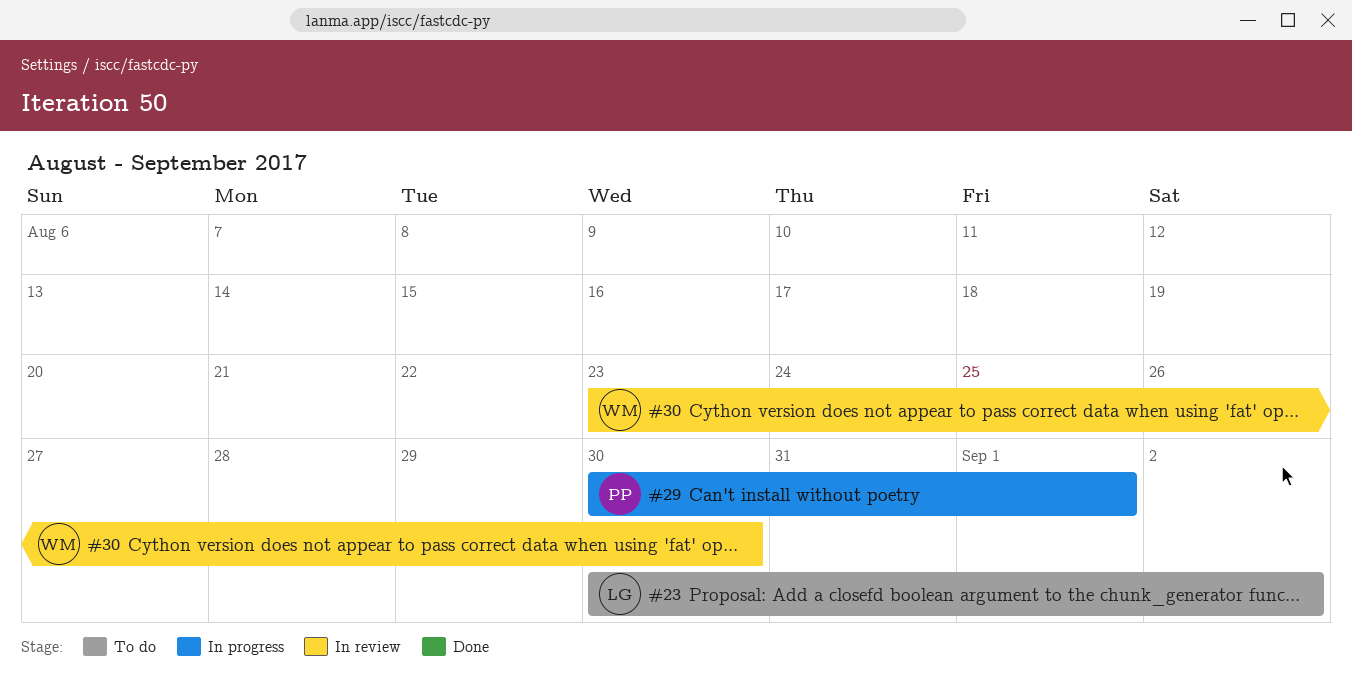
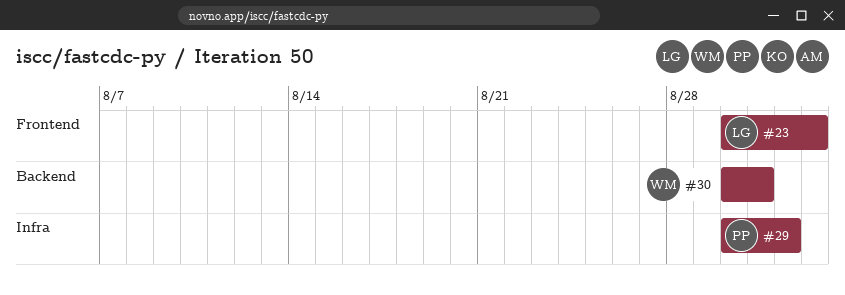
#30, start: Aug 23 -> Aug 30
#30, due: Aug 30 -> Aug 31

